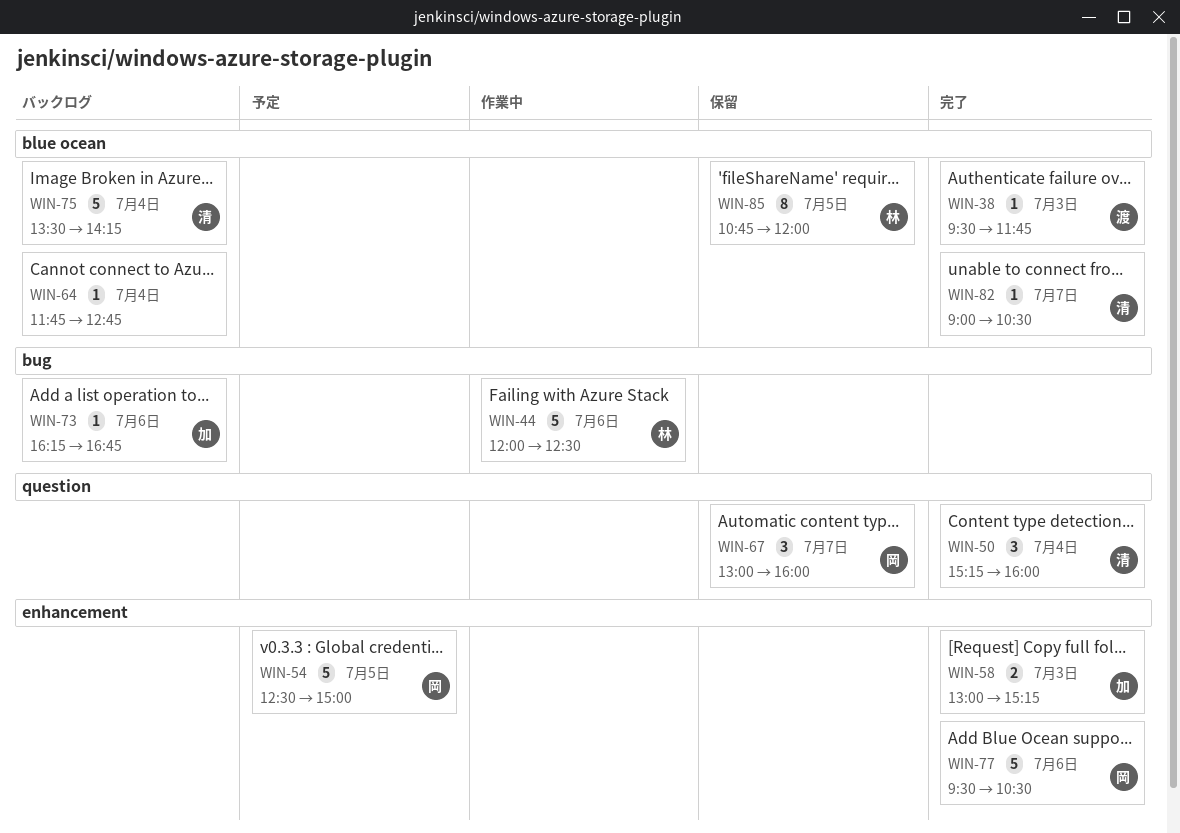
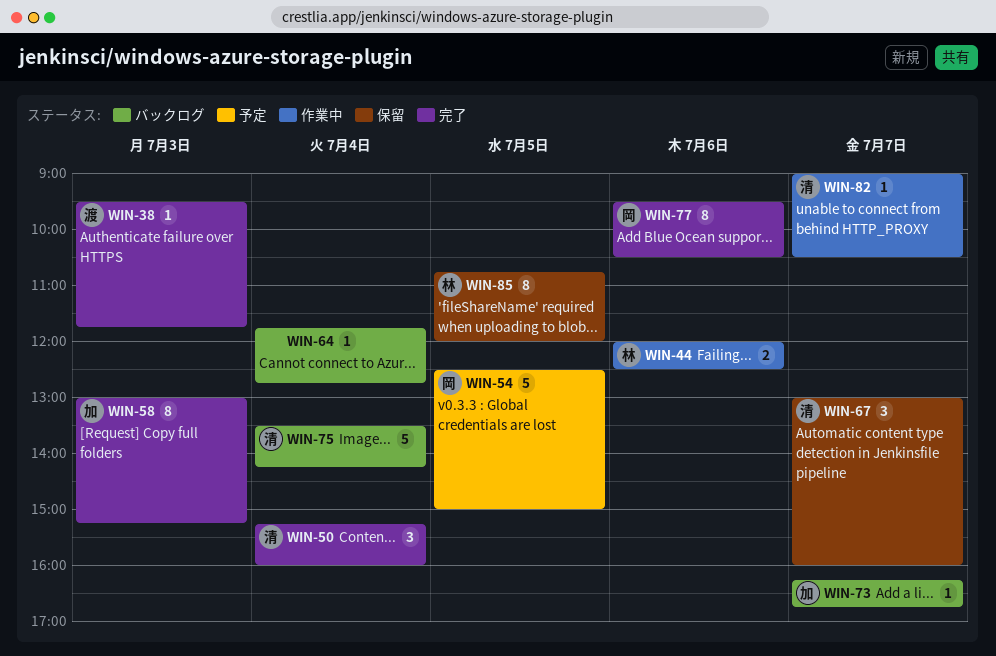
WIN-44, estimate: 5 -> 2
WIN-58, estimate: 2 -> 8
WIN-67, owner: 岡 -> 清
WIN-73, day: Jul 6 -> Jul 7
WIN-77, estimate: 5 -> 8
WIN-82, status: 完了 -> 作業中

